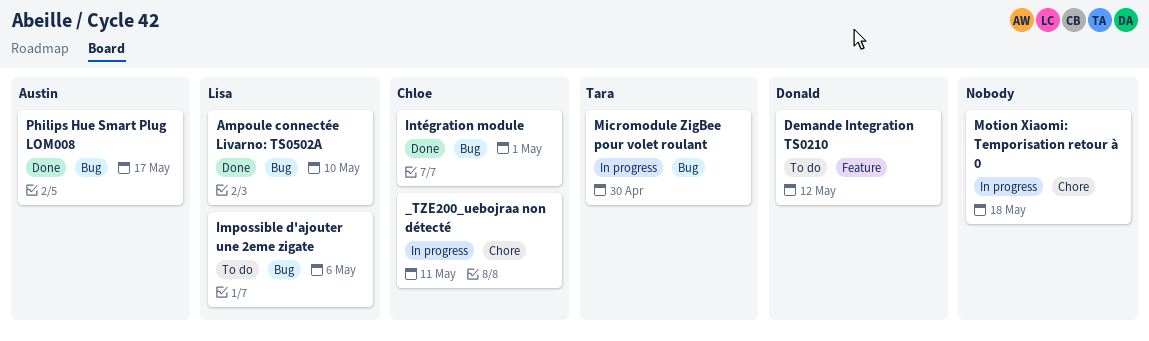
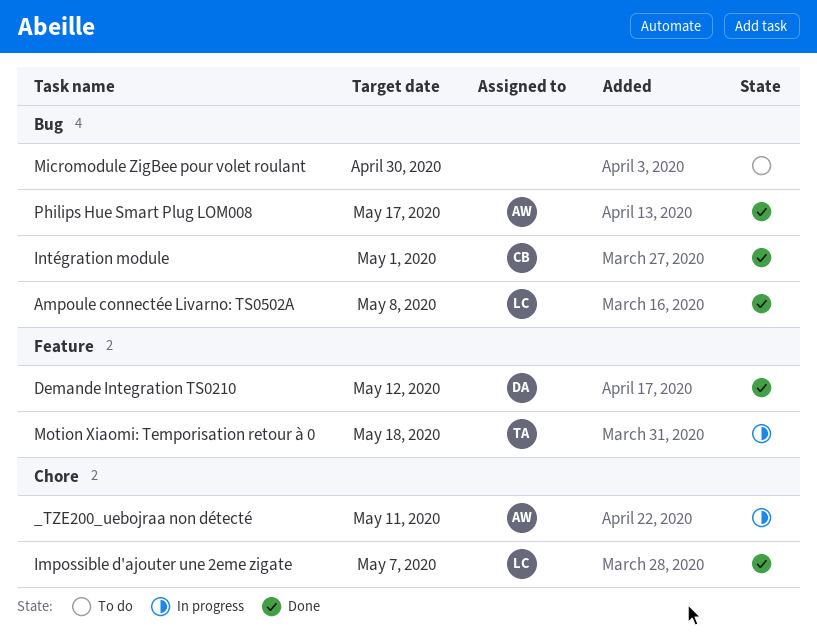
_TZE200_uebojraa non détecté, owner: Chloe -> Austin
Ampoule connectée Livarno: TS0502A, due: May 10 -> May 8
Demande Integration TS0210, status: To do -> Done
Impossible d'ajouter une 2eme zigate, status: To do -> Done
Impossible d'ajouter une 2eme zigate, label: Bug -> Chore
Impossible d'ajouter une 2eme zigate, due: May 6 -> May 7
Micromodule ZigBee pour volet roulant, status: In progress -> To do
Micromodule ZigBee pour volet roulant, owner: Tara -> none
Motion Xiaomi: Temporisation retour à 0, owner: none -> Tara
Motion Xiaomi: Temporisation retour à 0, label: Chore -> Feature

